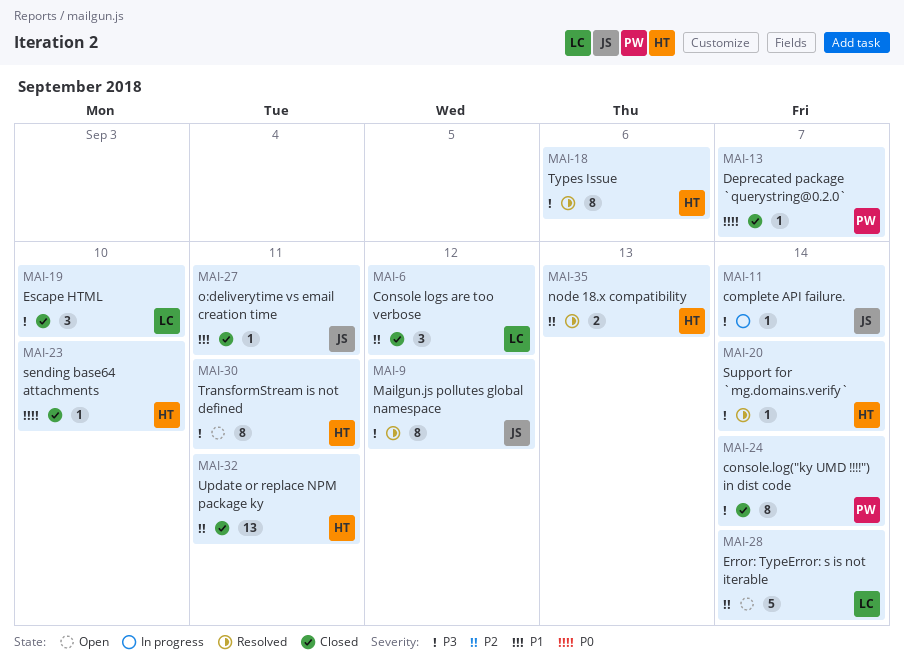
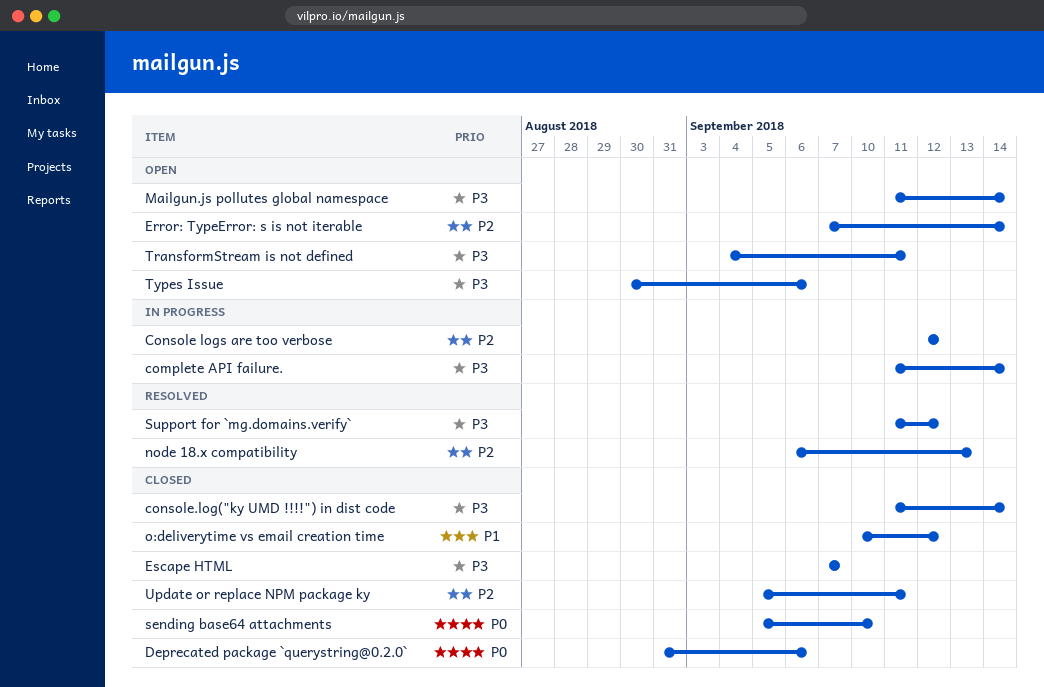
Console logs are too verbose, status: Closed -> In progress
Deprecated package `querystring@0.2.0`, due: Sep 7 -> Sep 6
Escape HTML, due: Sep 10 -> Sep 7
Mailgun.js pollutes global namespace, status: Resolved -> Open
Mailgun.js pollutes global namespace, due: Sep 12 -> Sep 14
o:deliverytime vs email creation time, due: Sep 11 -> Sep 12
Support for `mg.domains.verify`, due: Sep 14 -> Sep 12
Types Issue, status: Resolved -> Open

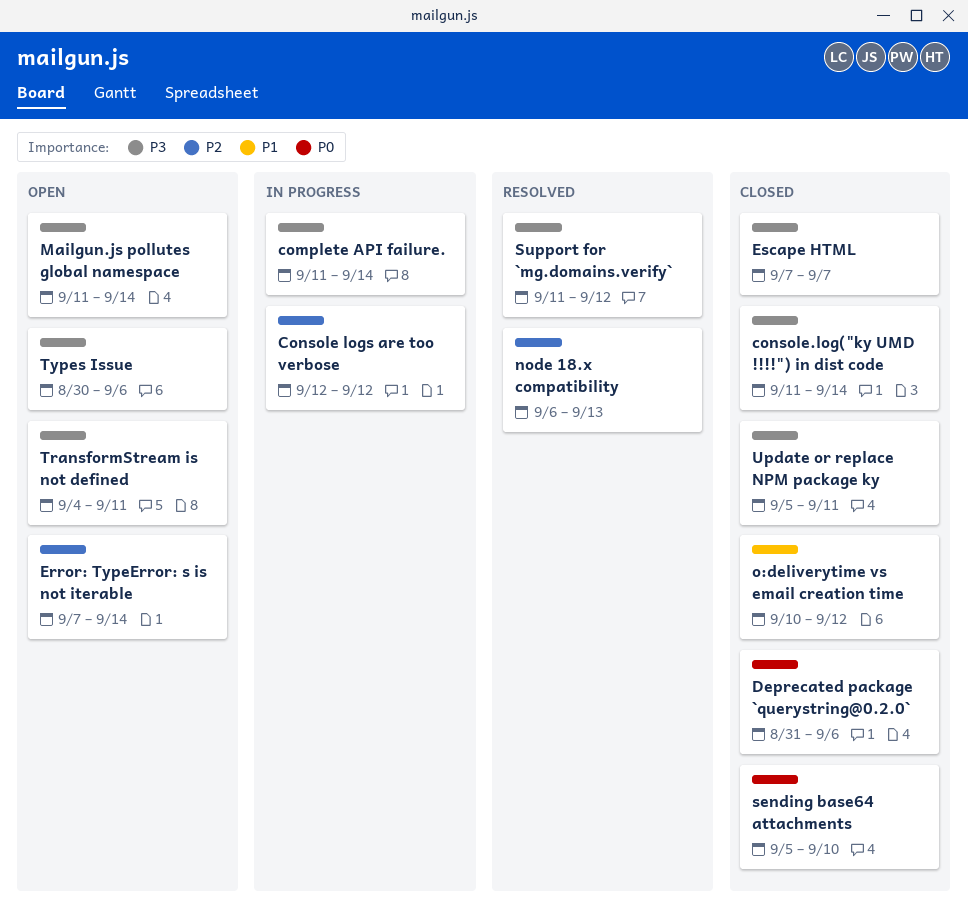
Update or replace NPM package ky, priority: P2 -> P3

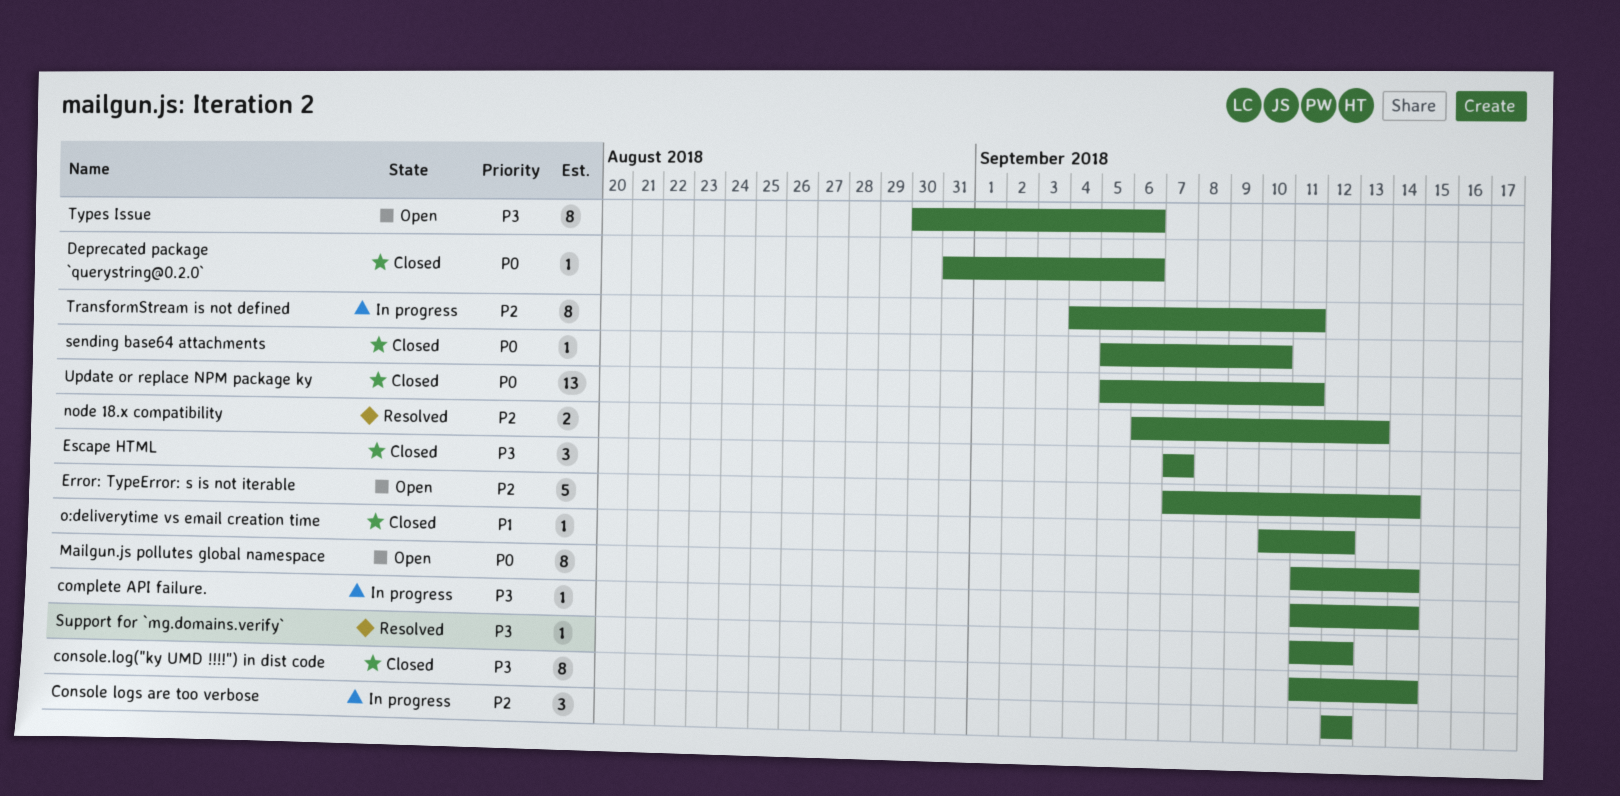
Mailgun.js pollutes global namespace, priority: P3 -> P0
TransformStream is not defined, status: Open -> In progress
TransformStream is not defined, priority: P3 -> P2
Update or replace NPM package ky, priority: P3 -> P0

